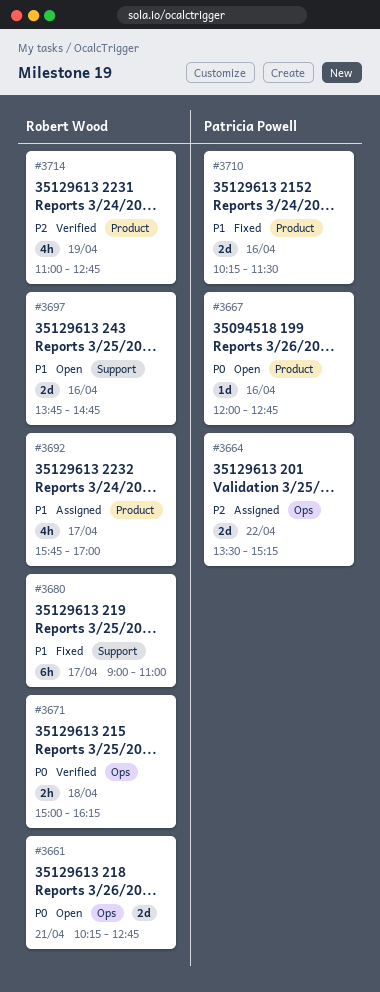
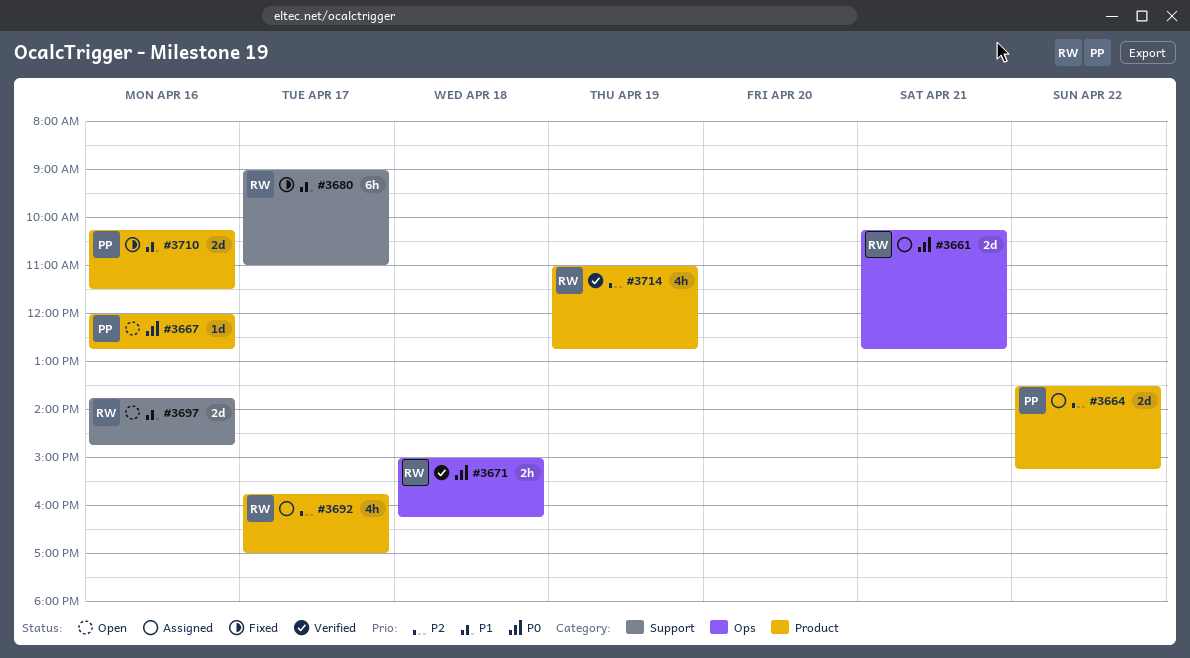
#3661, status: Open -> Assigned
#3664, label: Ops -> Product
#3692, priority: P1 -> P2

